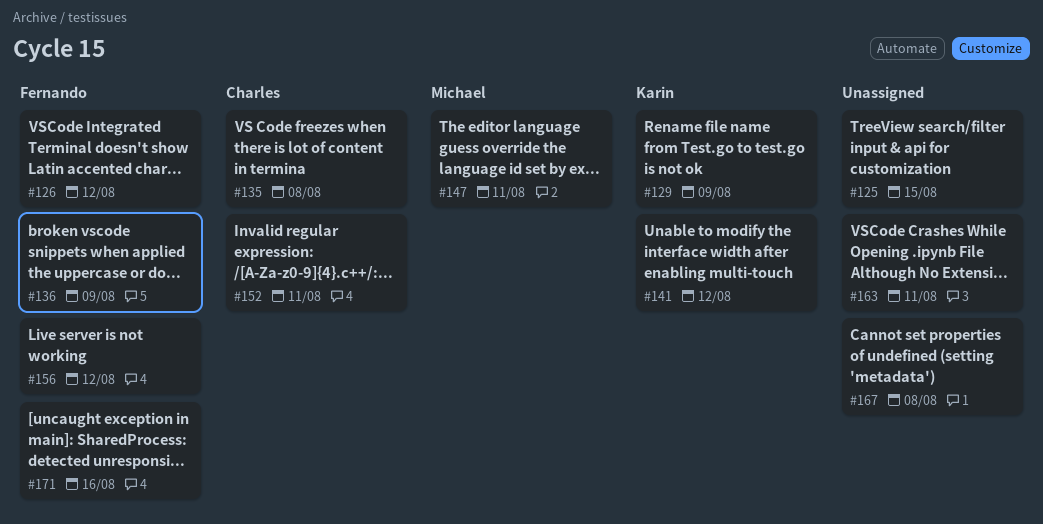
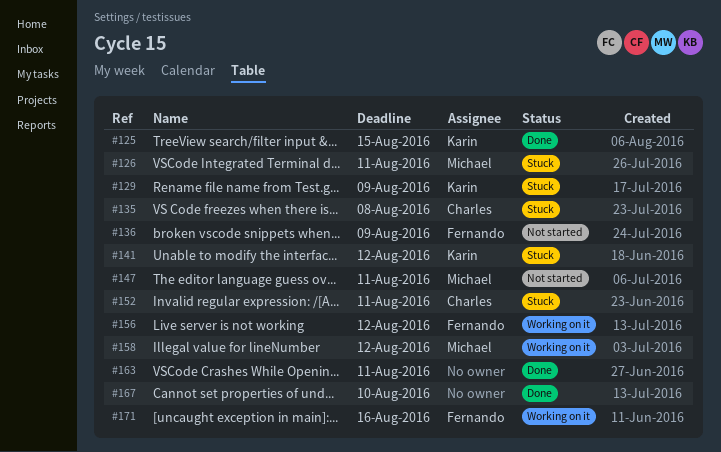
#125, owner: none -> Karin
#126, owner: Fernando -> Michael
#126, due: Aug 12 -> Aug 11
#158: none -> present
#167, due: Aug 8 -> Aug 10

